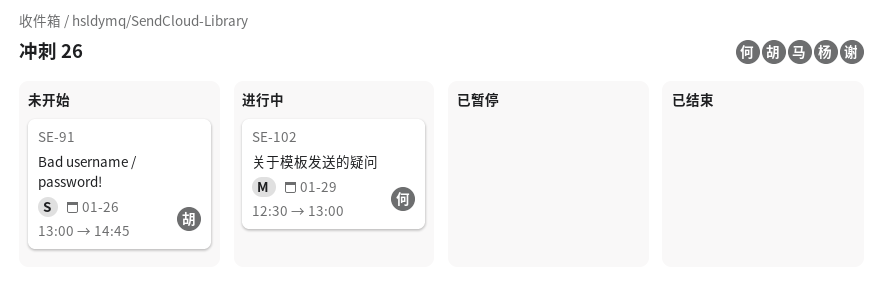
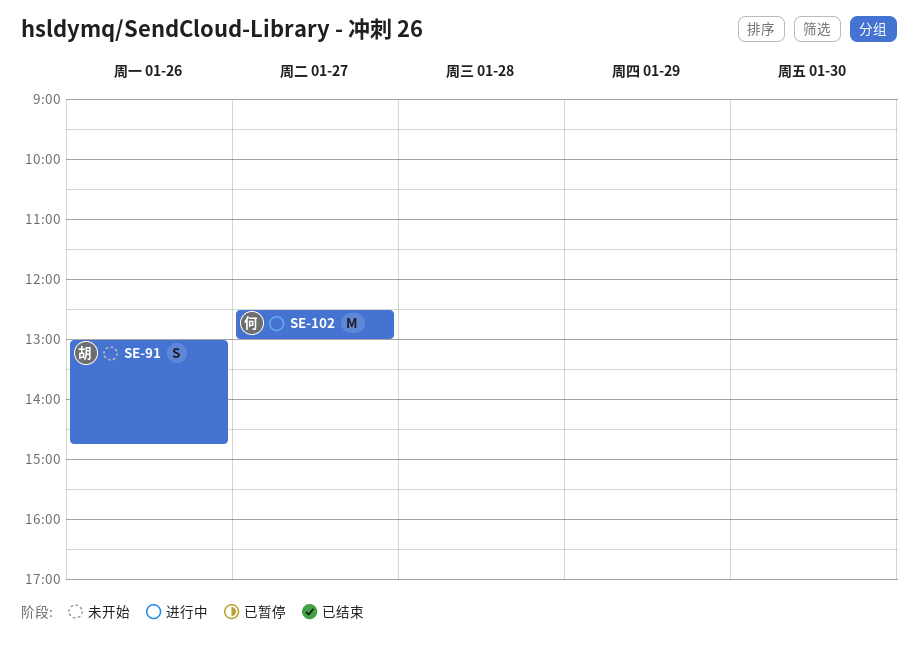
SE-102, day: Jan 29 -> Jan 27

